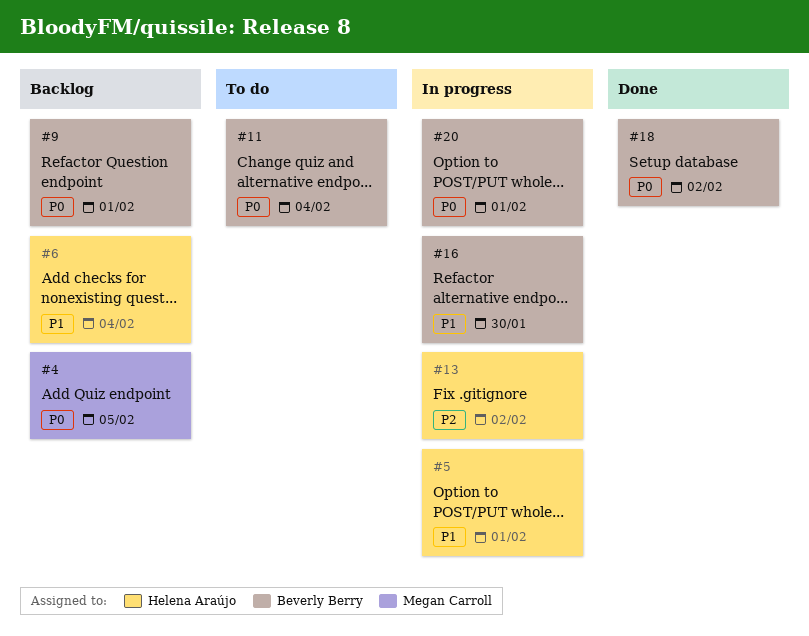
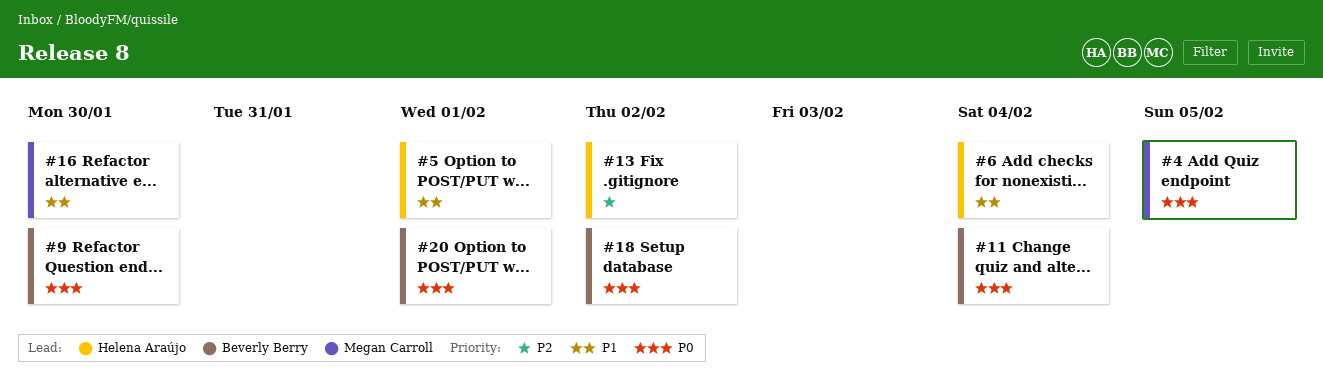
#9, due: Feb 1 -> Jan 30
#16, owner: Beverly Berry -> Megan Carroll

